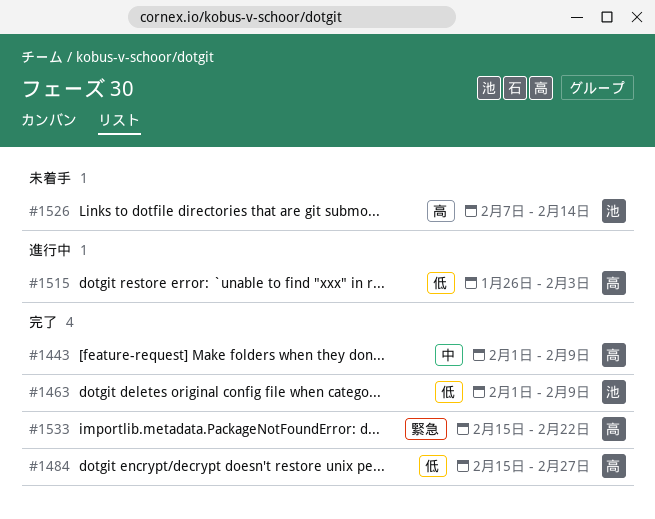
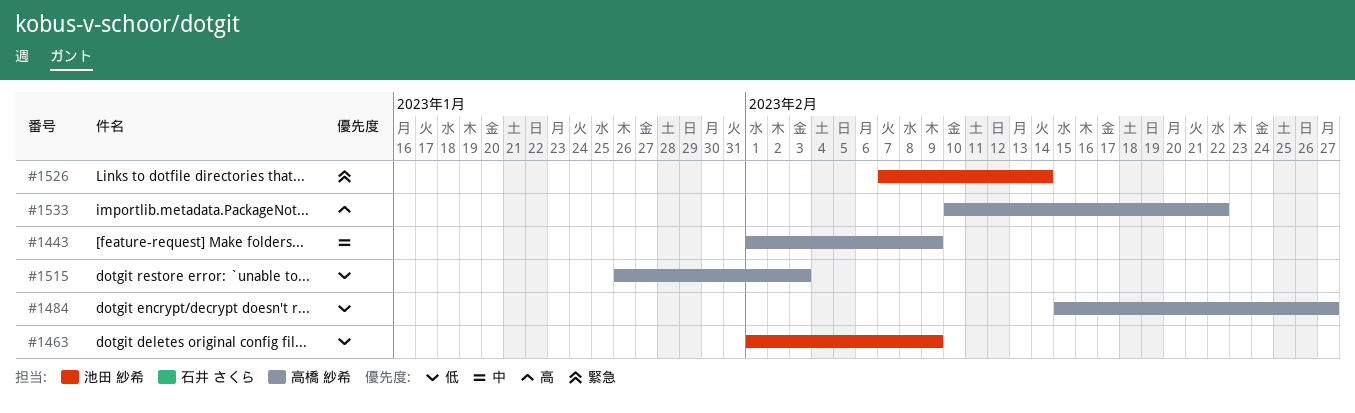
#1526, priority: 高 -> 緊急
#1533, priority: 緊急 -> 高
#1533, start: Feb 15 -> Feb 10

